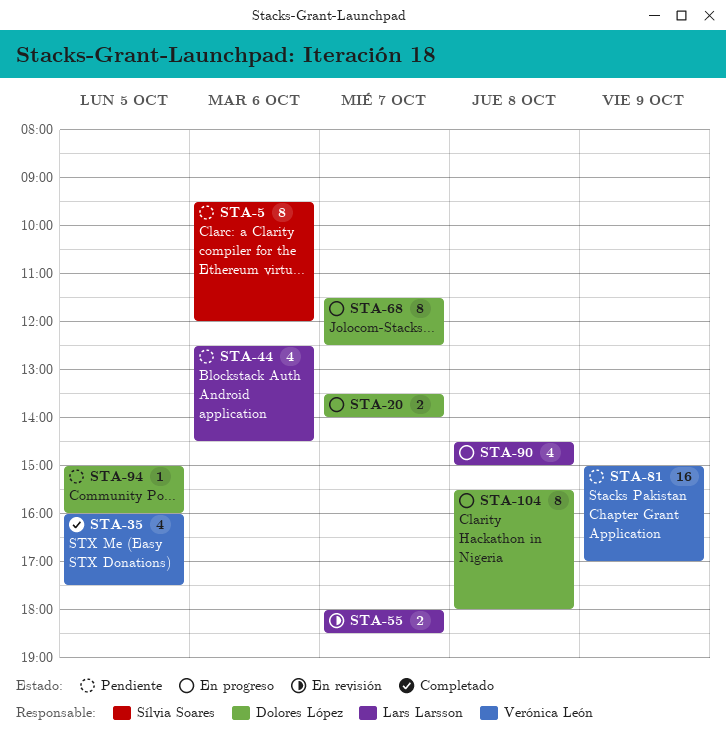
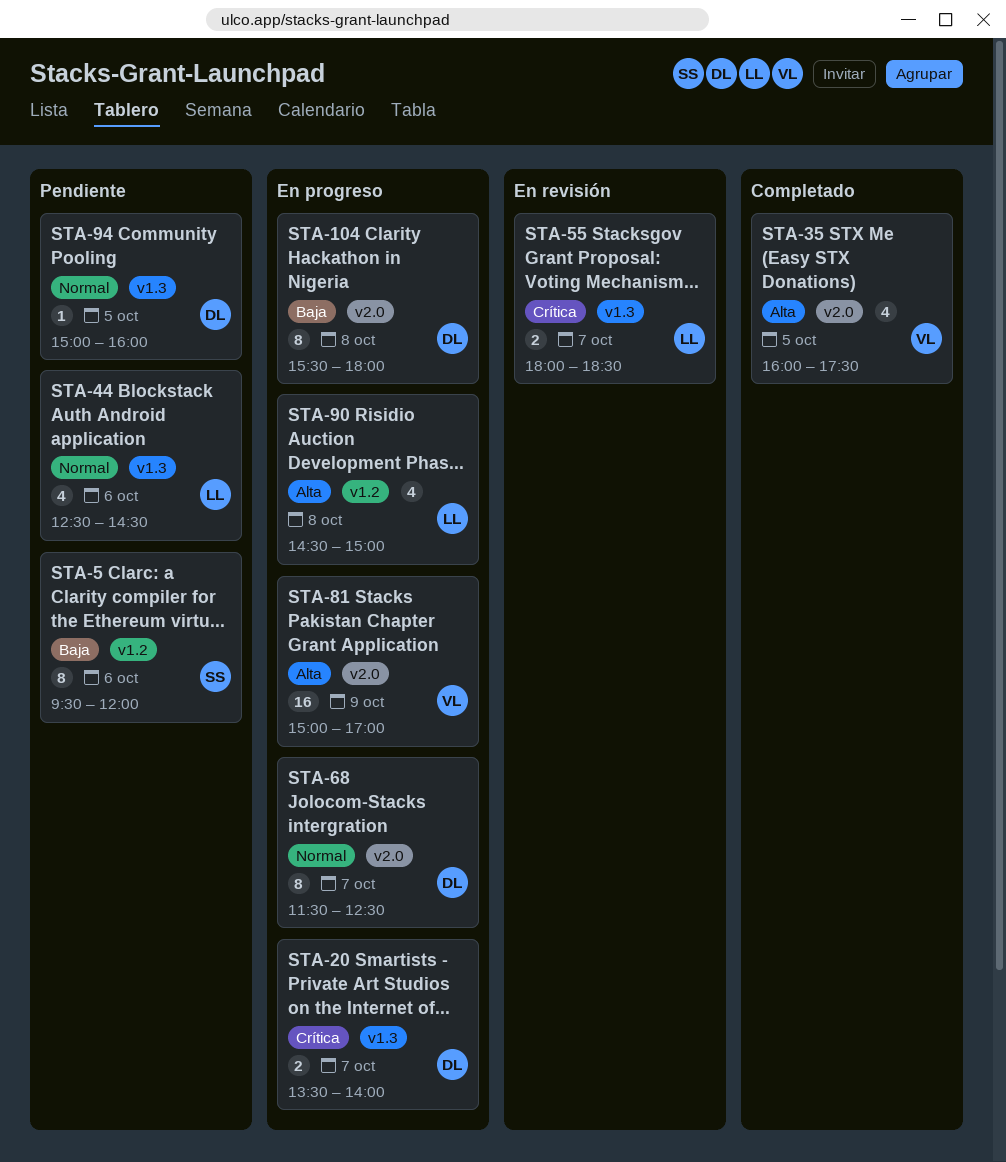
STA-81, status: Pendiente -> En progreso

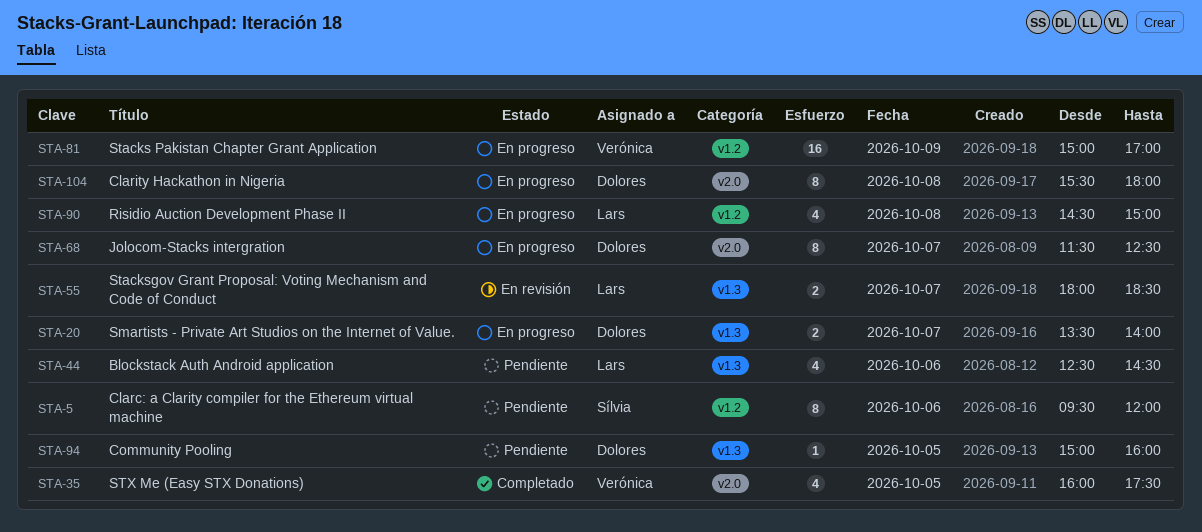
STA-81, label: v2.0 -> v1.2

